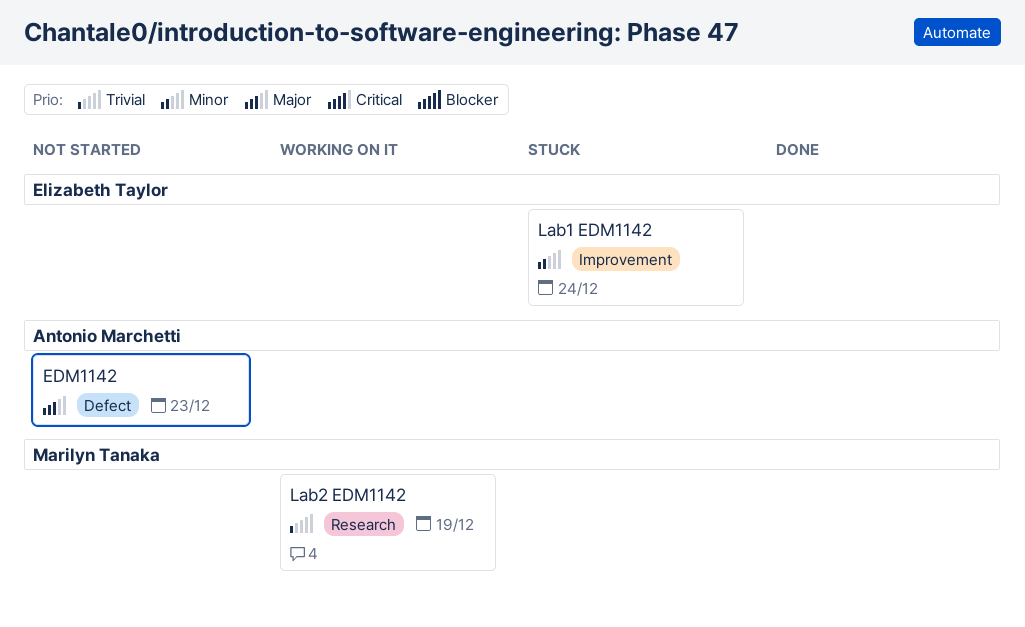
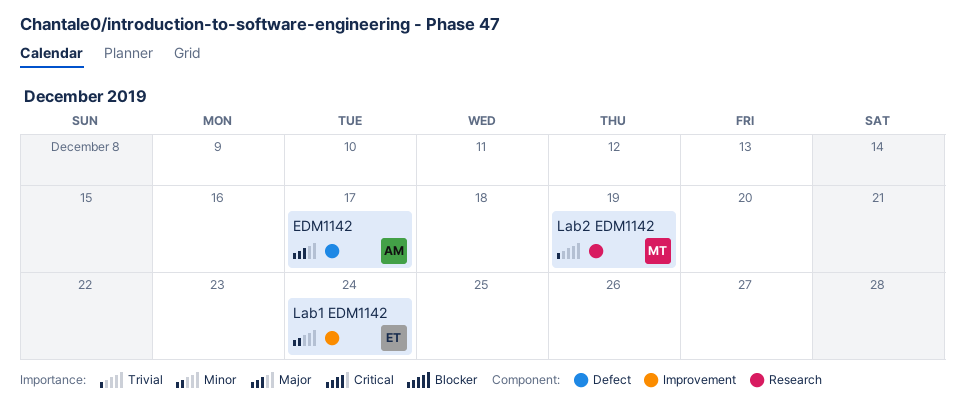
EDM1142, due: Dec 23 -> Dec 17

